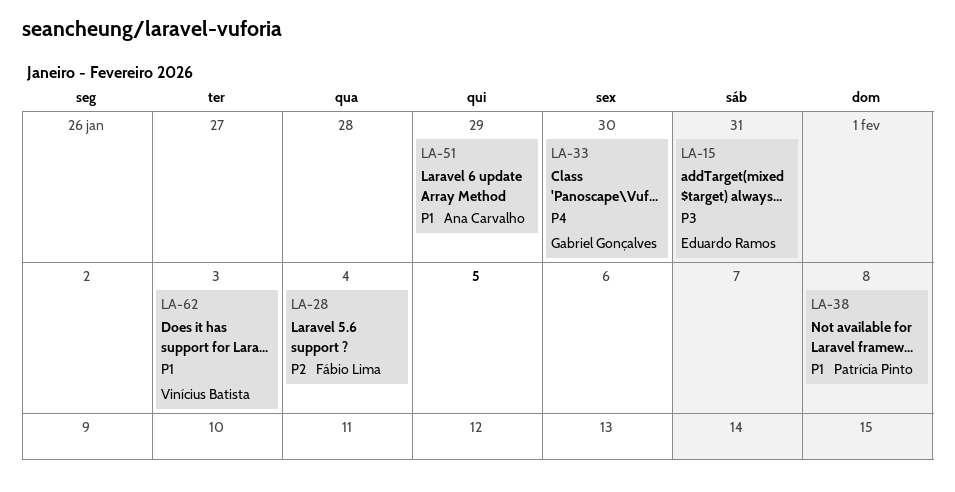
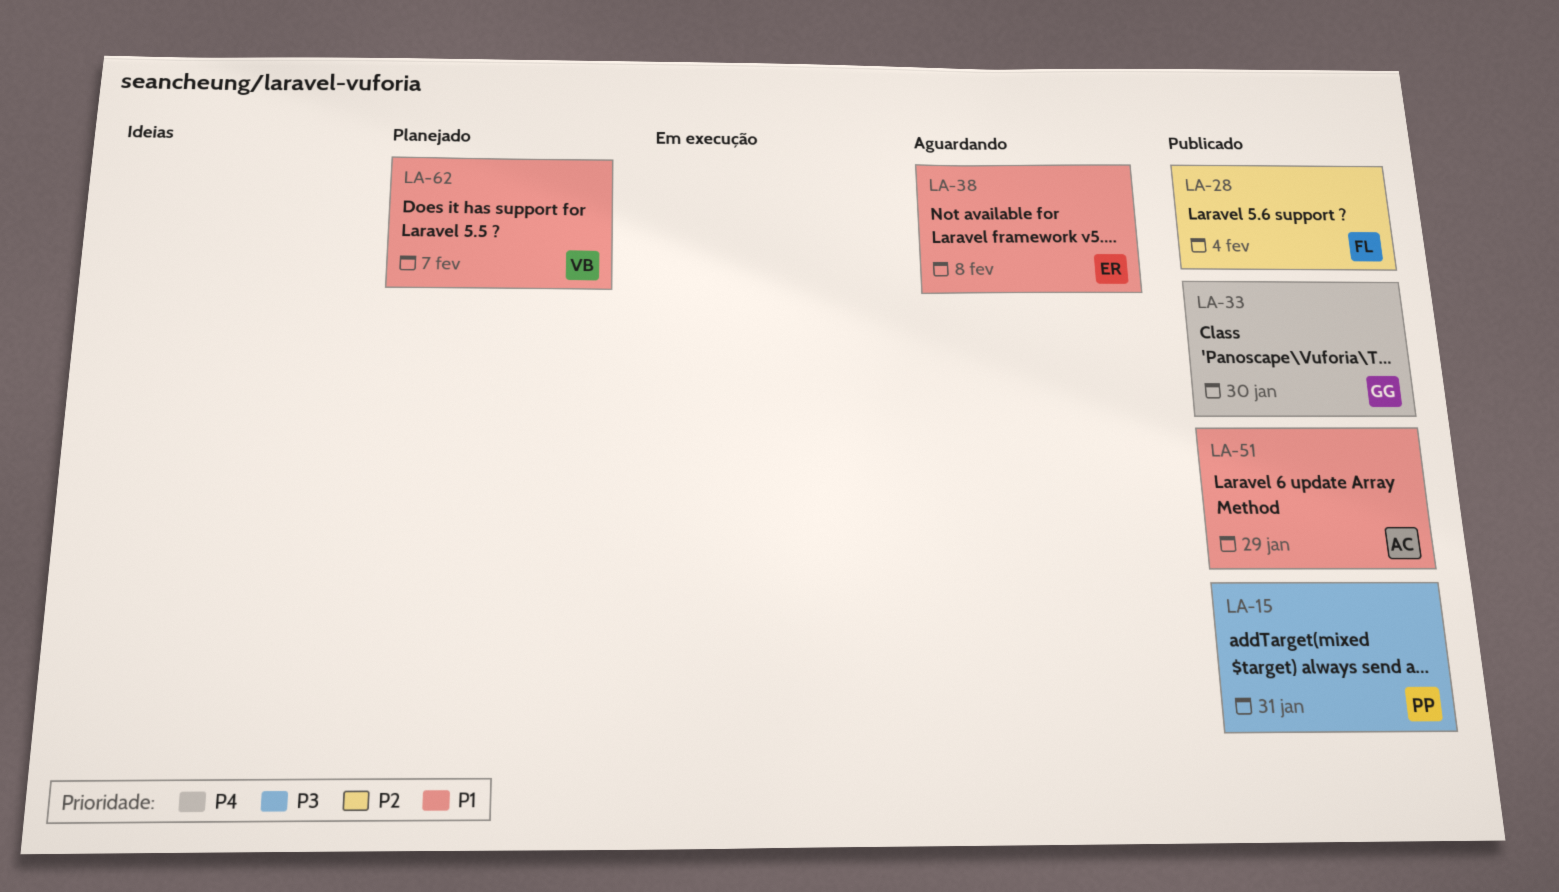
LA-15, owner: Eduardo Ramos -> Patrícia Pinto
LA-38, owner: Patrícia Pinto -> Eduardo Ramos
LA-62, due: Feb 3 -> Feb 7

